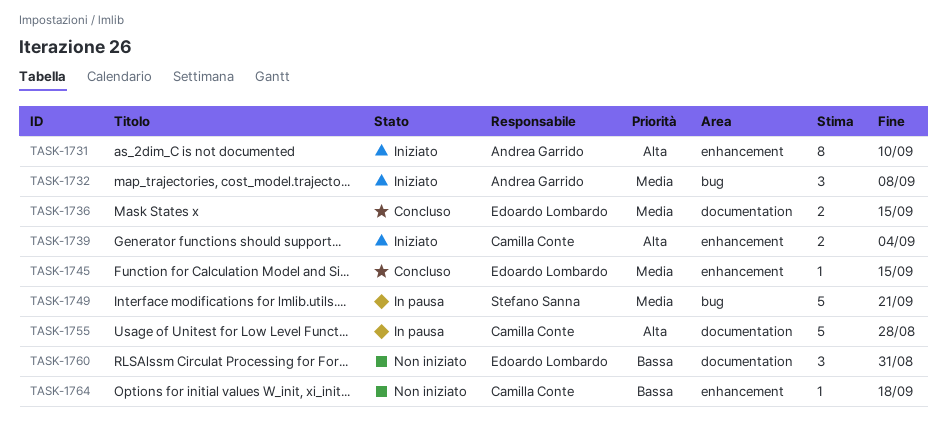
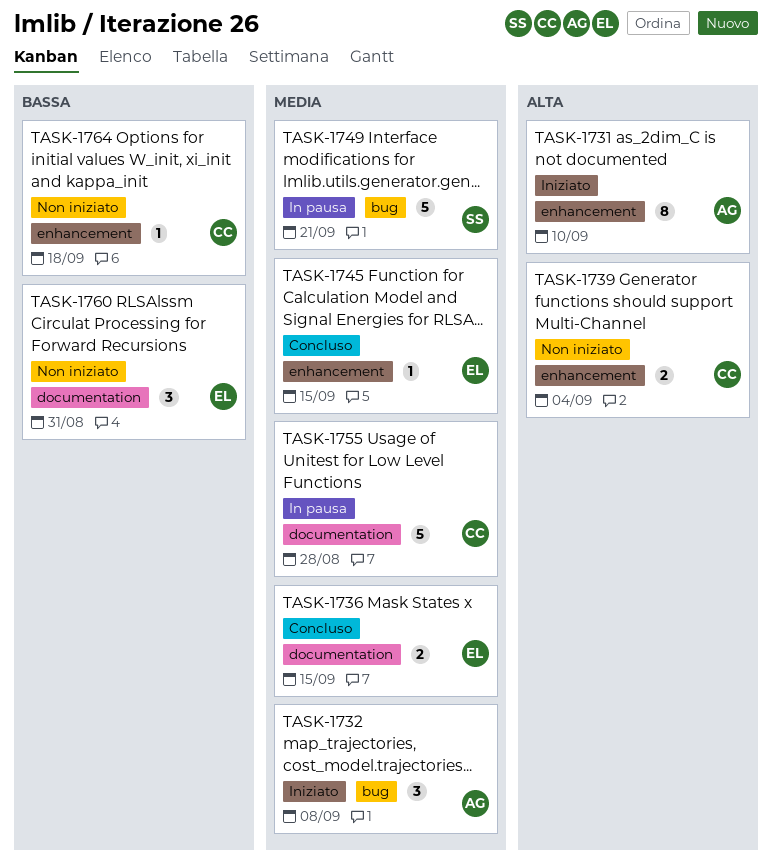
TASK-1739, status: Iniziato -> Non iniziato
TASK-1755, priority: Alta -> Media

